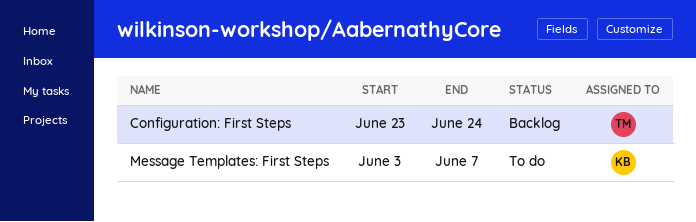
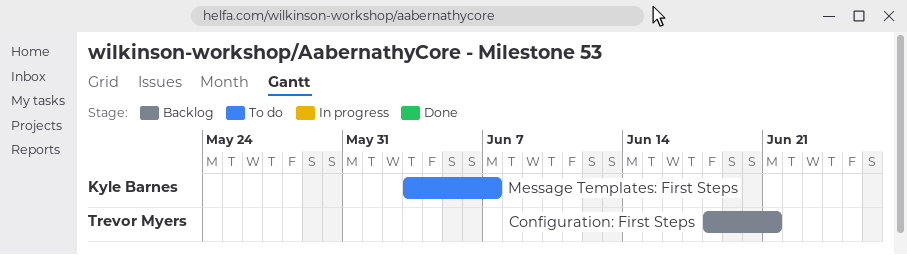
Configuration: First Steps, start: Jun 23 -> Jun 18
Configuration: First Steps, due: Jun 24 -> Jun 21

